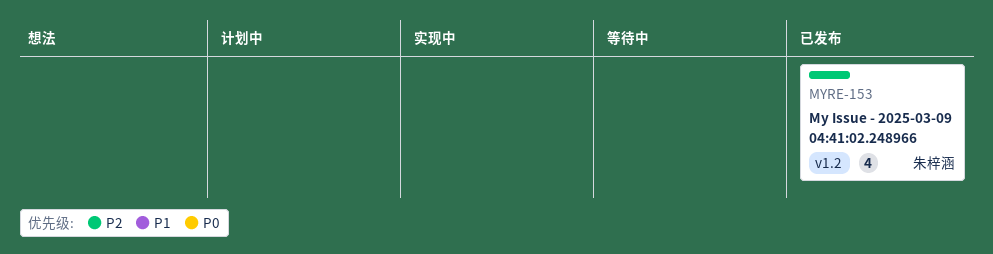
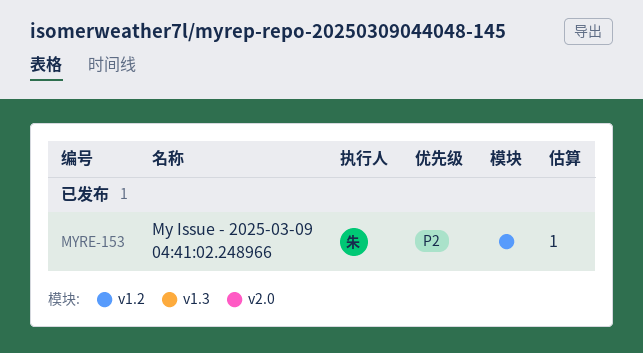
MYRE-153, estimate: 4 -> 1

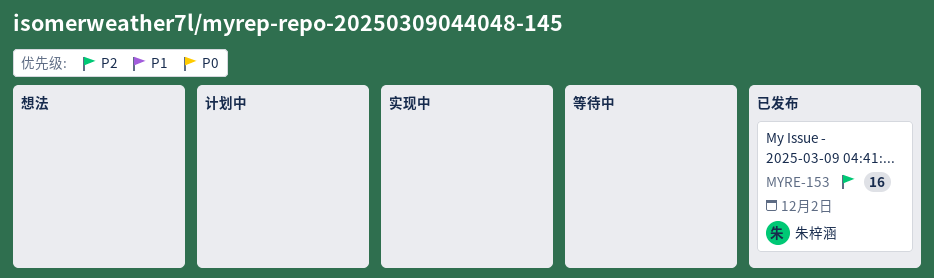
MYRE-153, estimate: 1 -> 16

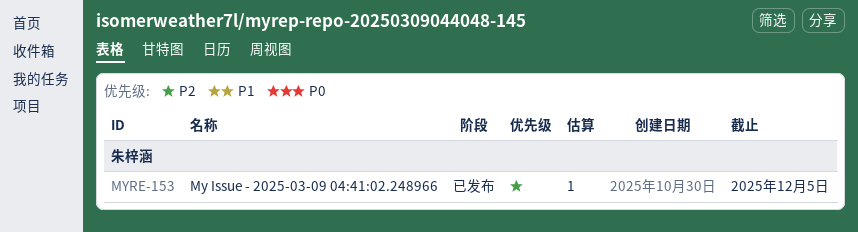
MYRE-153, estimate: 16 -> 1
MYRE-153, due: Dec 2 -> Dec 5

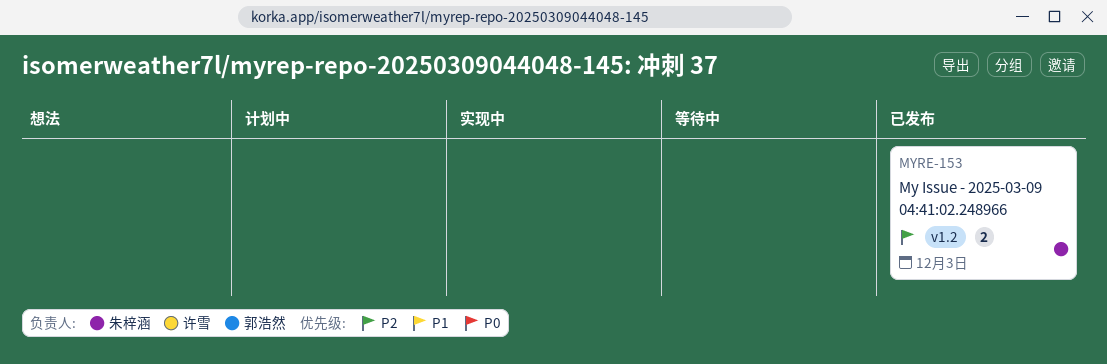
MYRE-153, estimate: 1 -> 2
MYRE-153, due: Dec 5 -> Dec 3

